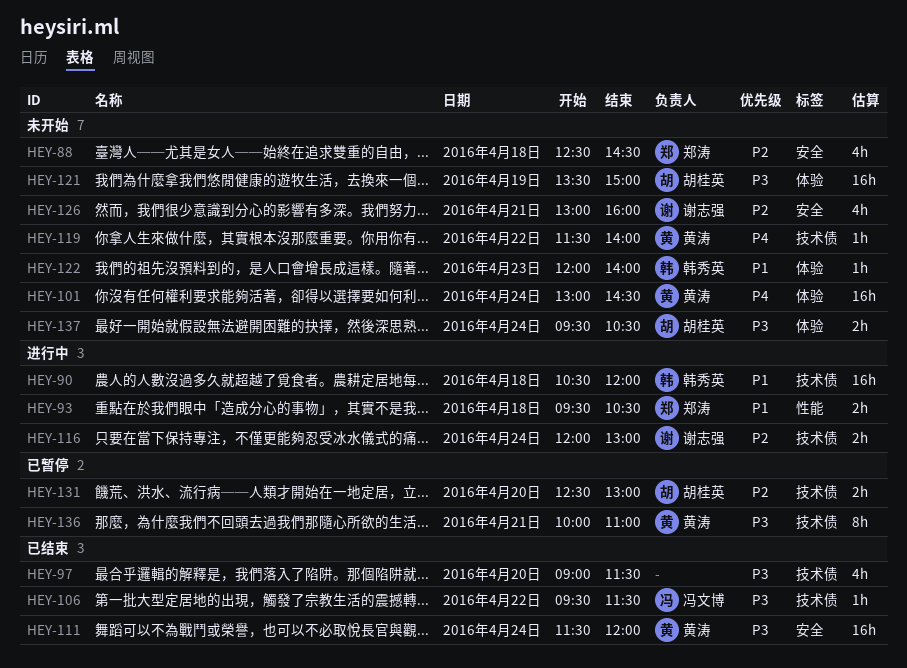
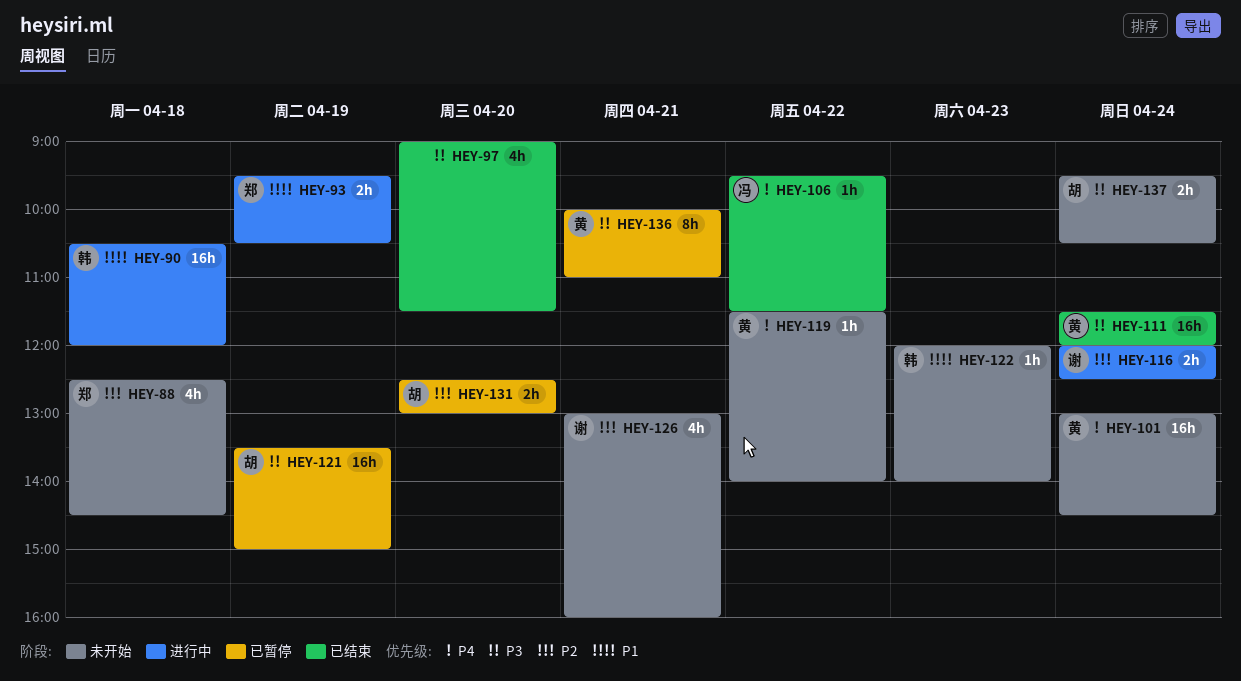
HEY-93, day: Apr 18 -> Apr 19
HEY-106, priority: P3 -> P4
HEY-116, ends: 13:00 -> 12:30
HEY-121, status: 未开始 -> 已暂停

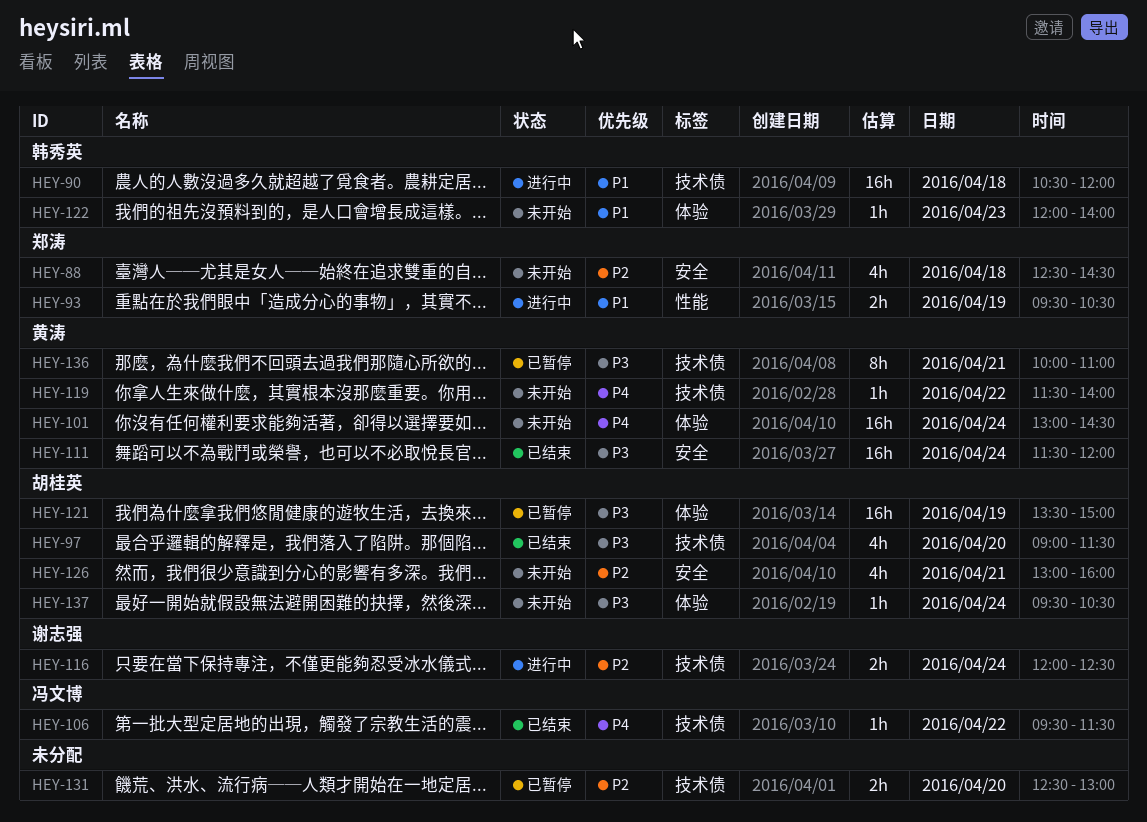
HEY-97, owner: none -> 胡桂英
HEY-126, owner: 谢志强 -> 胡桂英
HEY-131, owner: 胡桂英 -> none
HEY-137, estimate: 2h -> 1h

